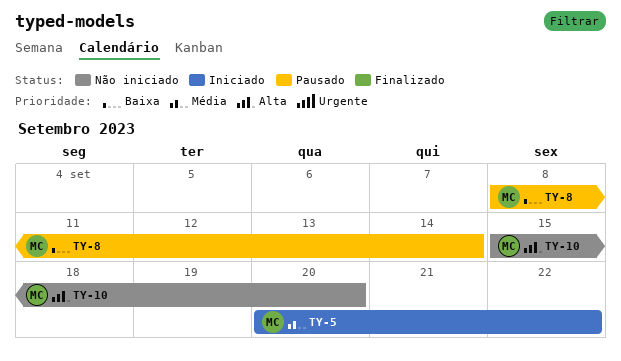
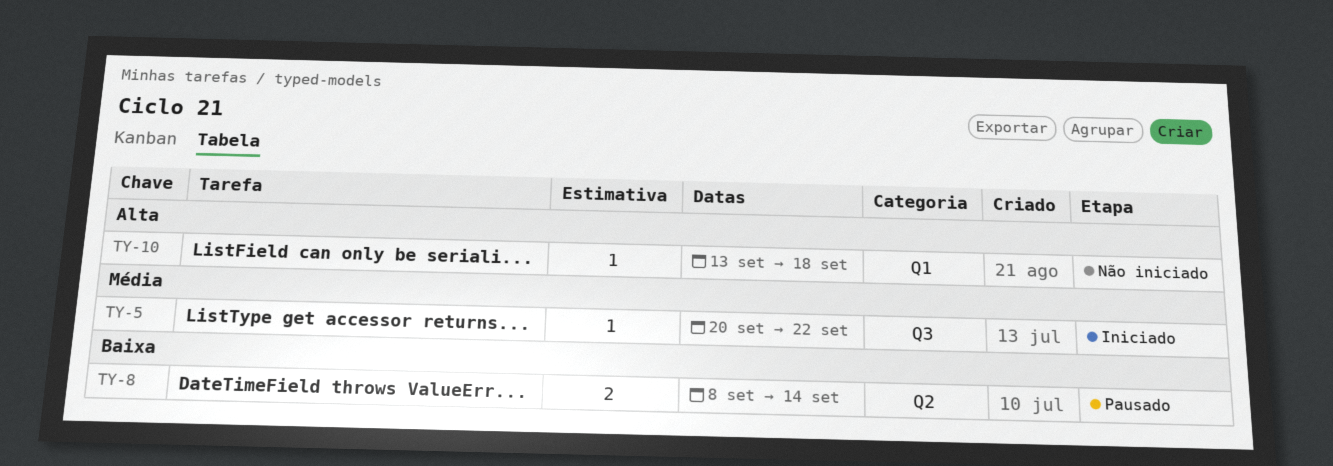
TY-10, start: Sep 15 -> Sep 13
TY-10, due: Sep 20 -> Sep 18

